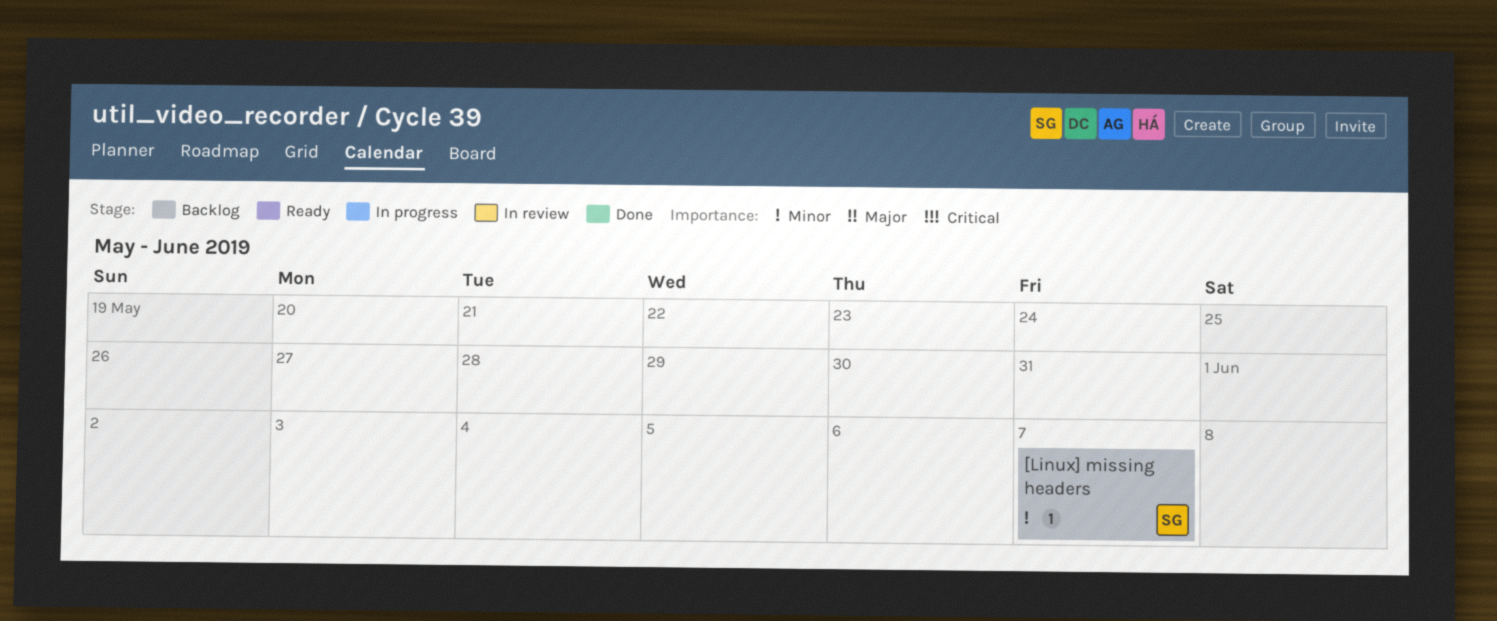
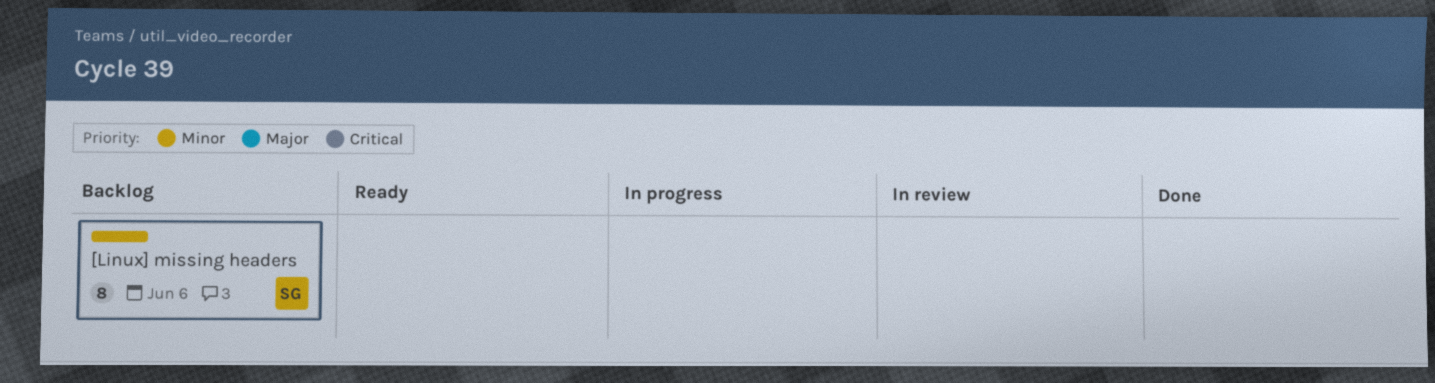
[Linux] missing headers, estimate: 1 -> 8
[Linux] missing headers, due: Jun 7 -> Jun 6

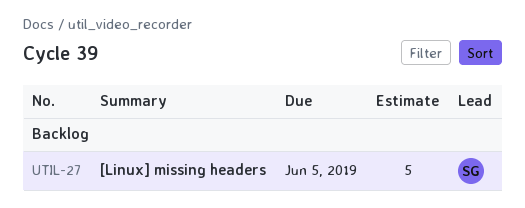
[Linux] missing headers, estimate: 8 -> 5
[Linux] missing headers, due: Jun 6 -> Jun 5

